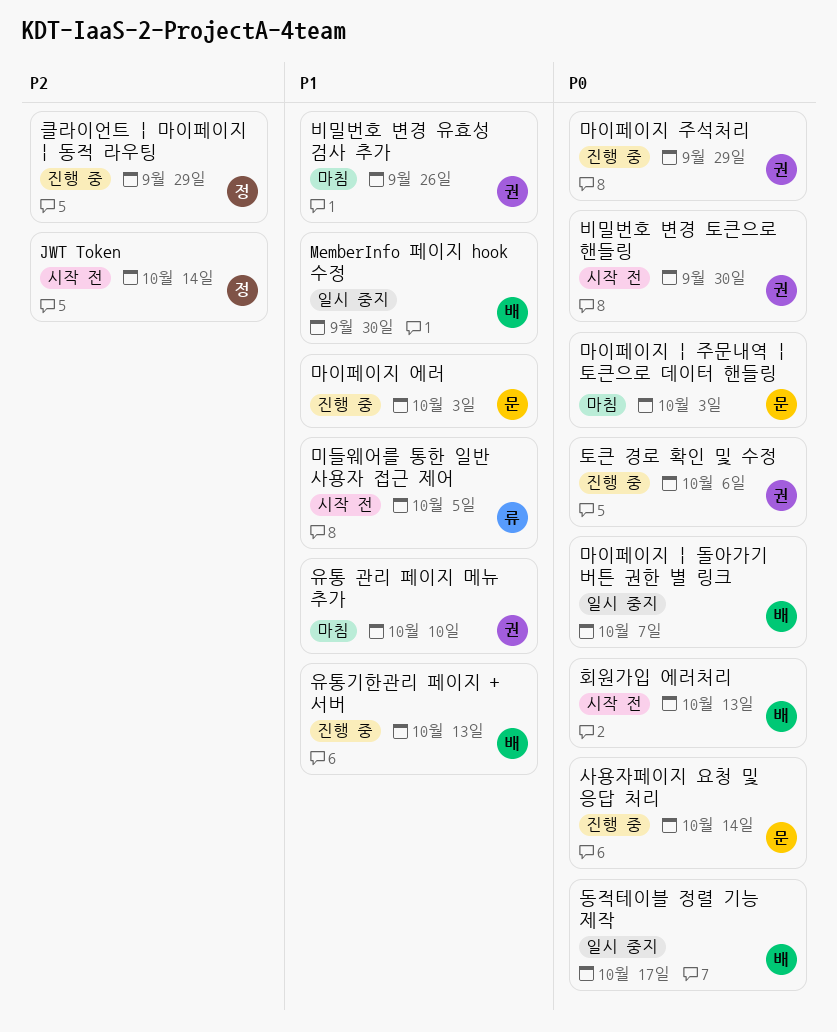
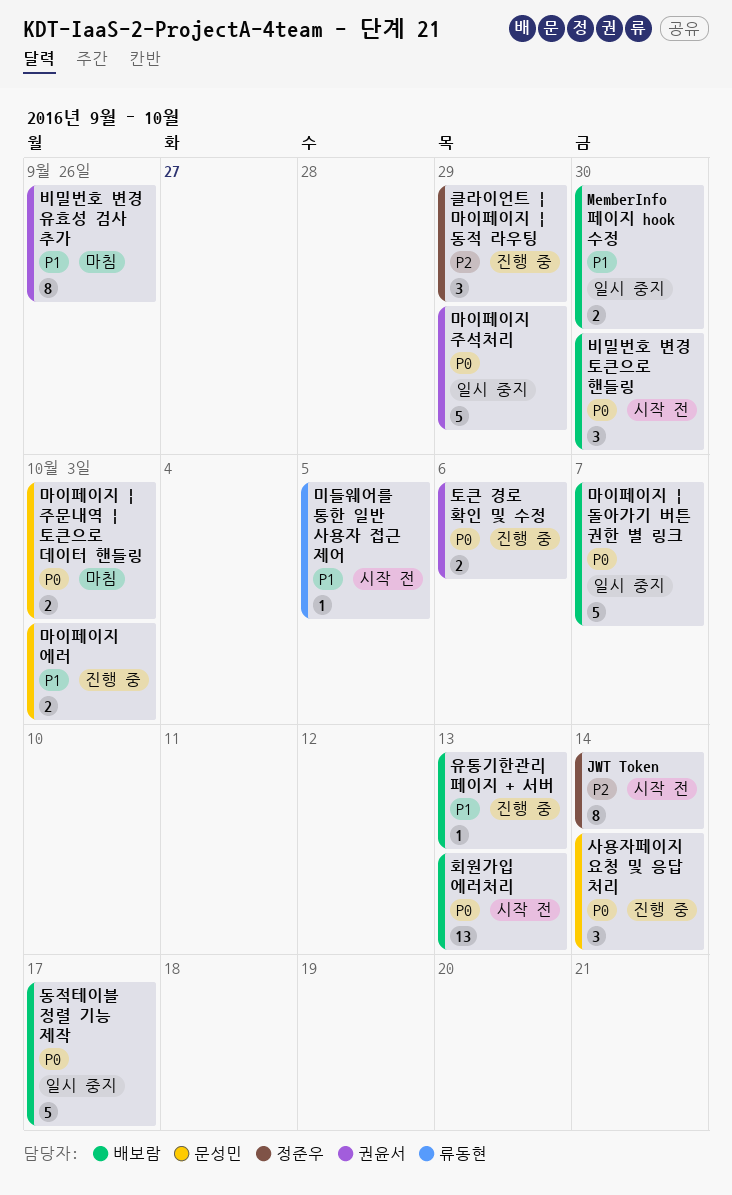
마이페이지 주석처리, status: 진행 중 -> 일시 중지
비밀번호 변경 토큰으로 핸들링, owner: 권윤서 -> 배보람
유통 관리 페이지 메뉴 추가: present -> none

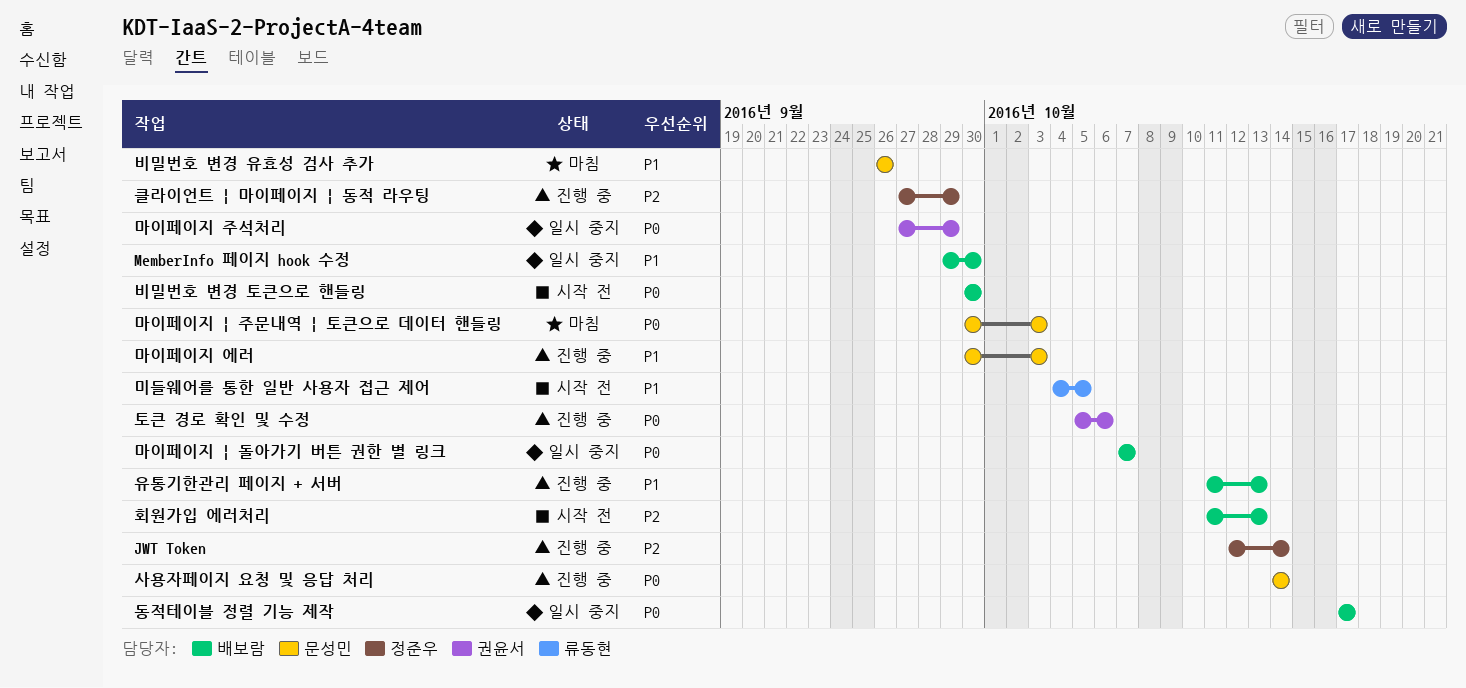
JWT Token, status: 시작 전 -> 진행 중
비밀번호 변경 유효성 검사 추가, owner: 권윤서 -> 문성민
회원가입 에러처리, priority: P0 -> P2

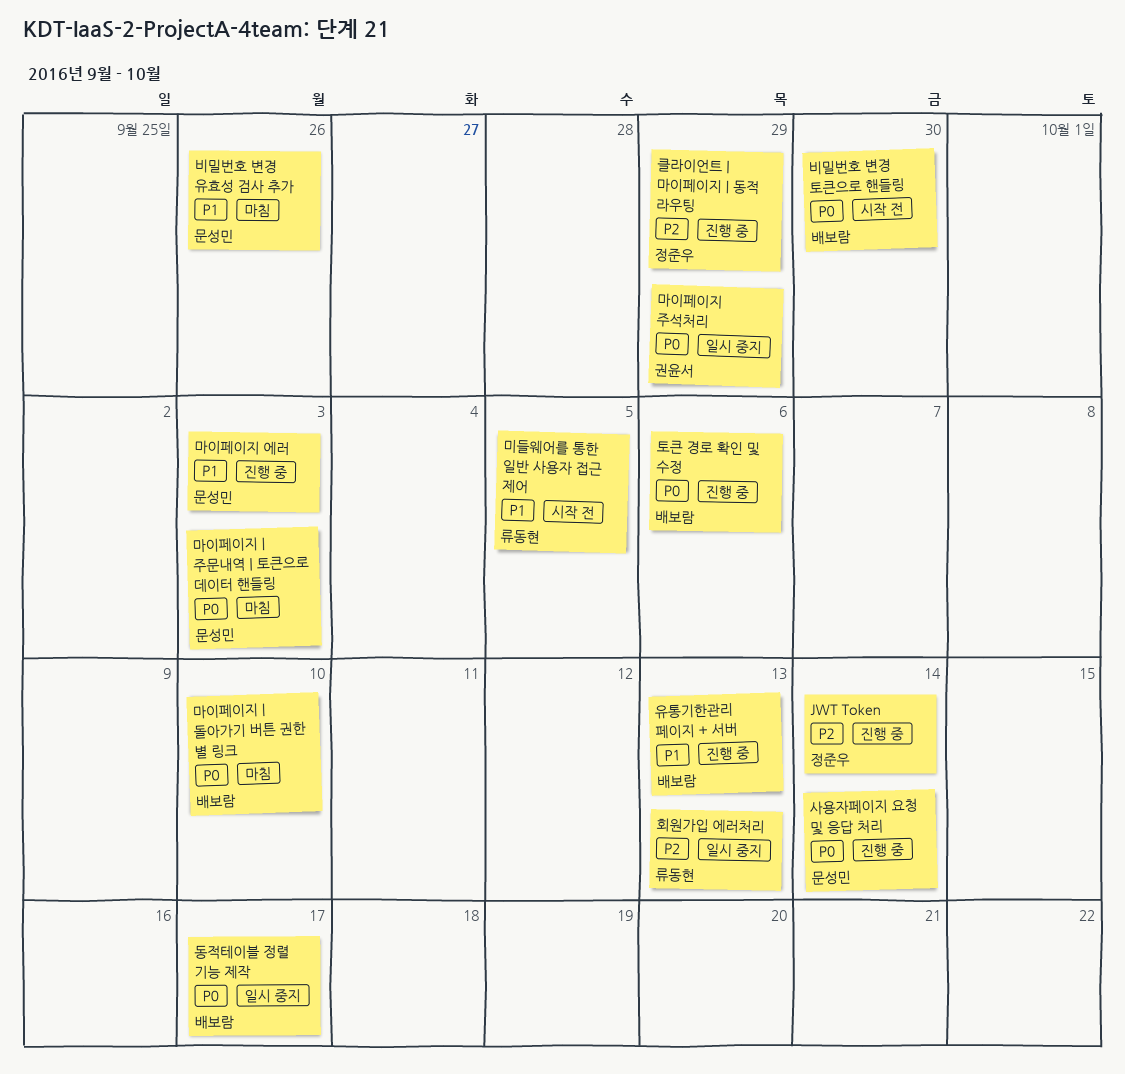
MemberInfo 페이지 hook 수정: present -> none
마이페이지 | 돌아가기 버튼 권한 별 링크, status: 일시 중지 -> 마침
마이페이지 | 돌아가기 버튼 권한 별 링크, due: Oct 7 -> Oct 10
토큰 경로 확인 및 수정, owner: 권윤서 -> 배보람
회원가입 에러처리, status: 시작 전 -> 일시 중지
회원가입 에러처리, owner: 배보람 -> 류동현

